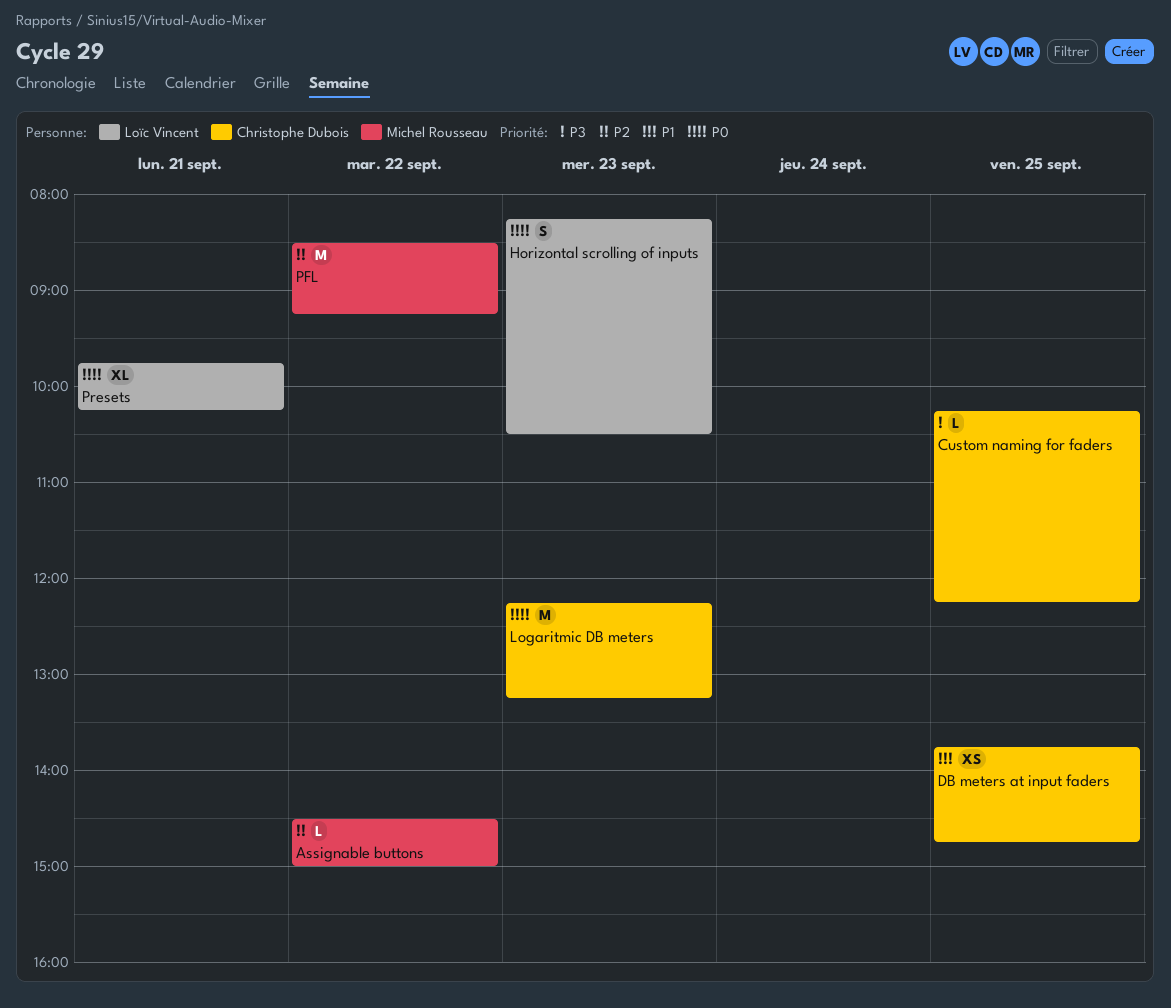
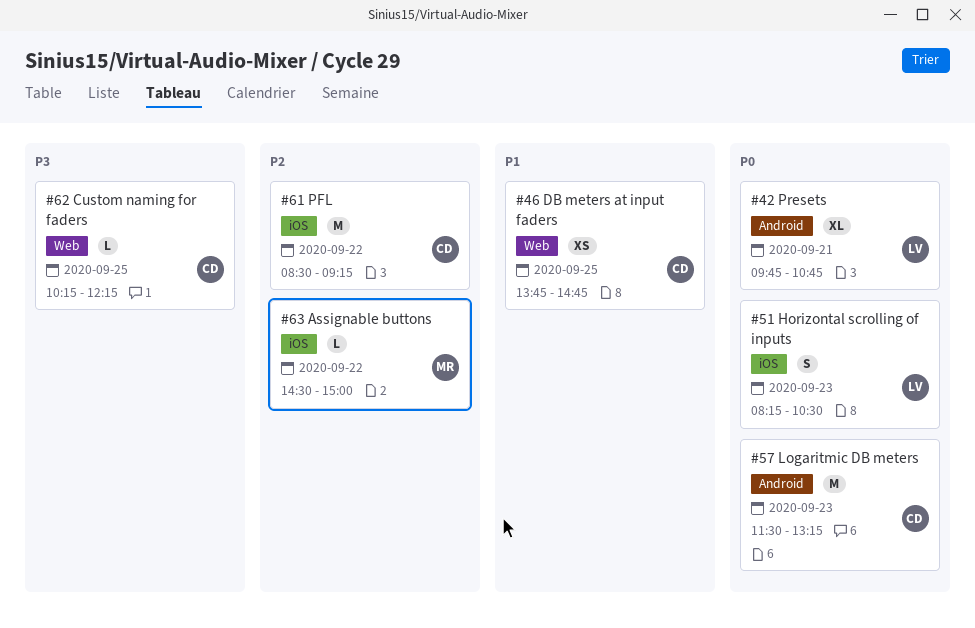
Logaritmic DB meters, begins: 12:15 -> 11:30
PFL, owner: Michel Rousseau -> Christophe Dubois
Presets, ends: 10:15 -> 10:45

